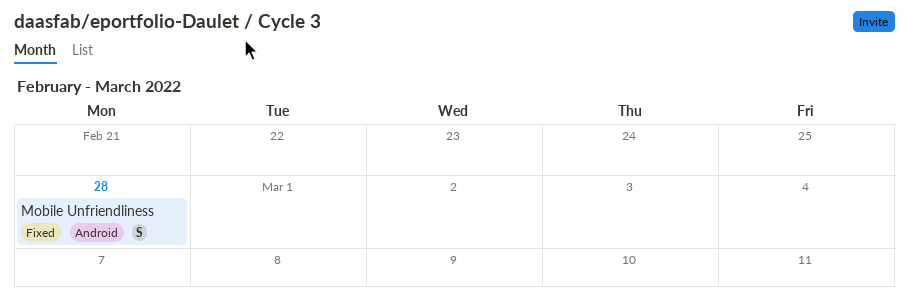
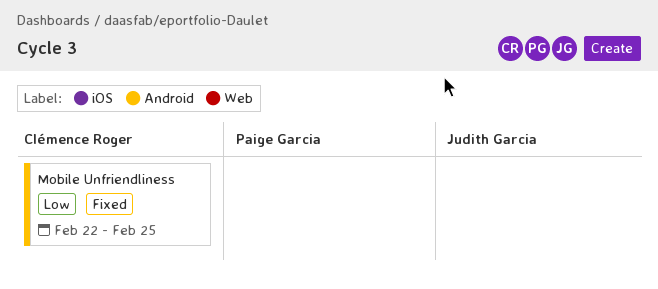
Mobile Unfriendliness, due: Feb 28 -> Feb 25

